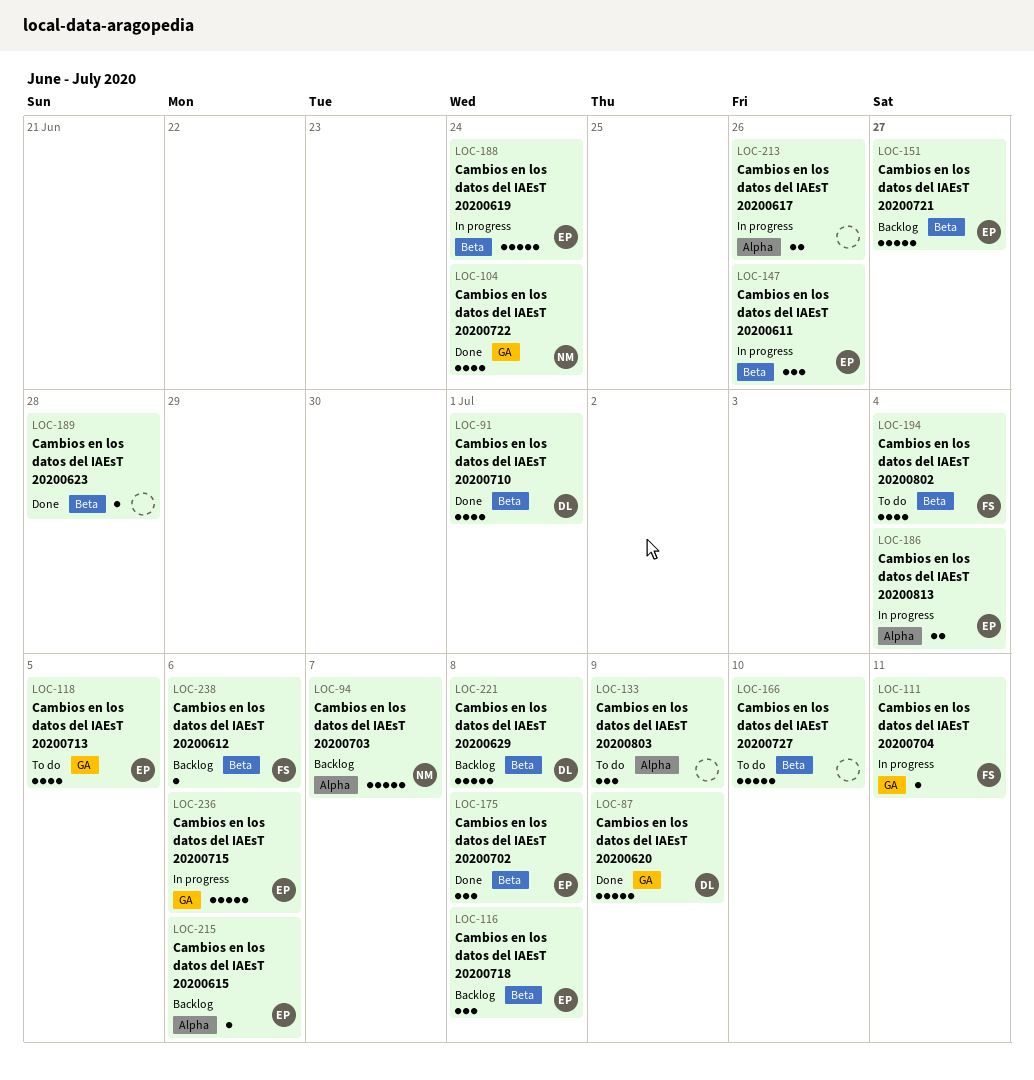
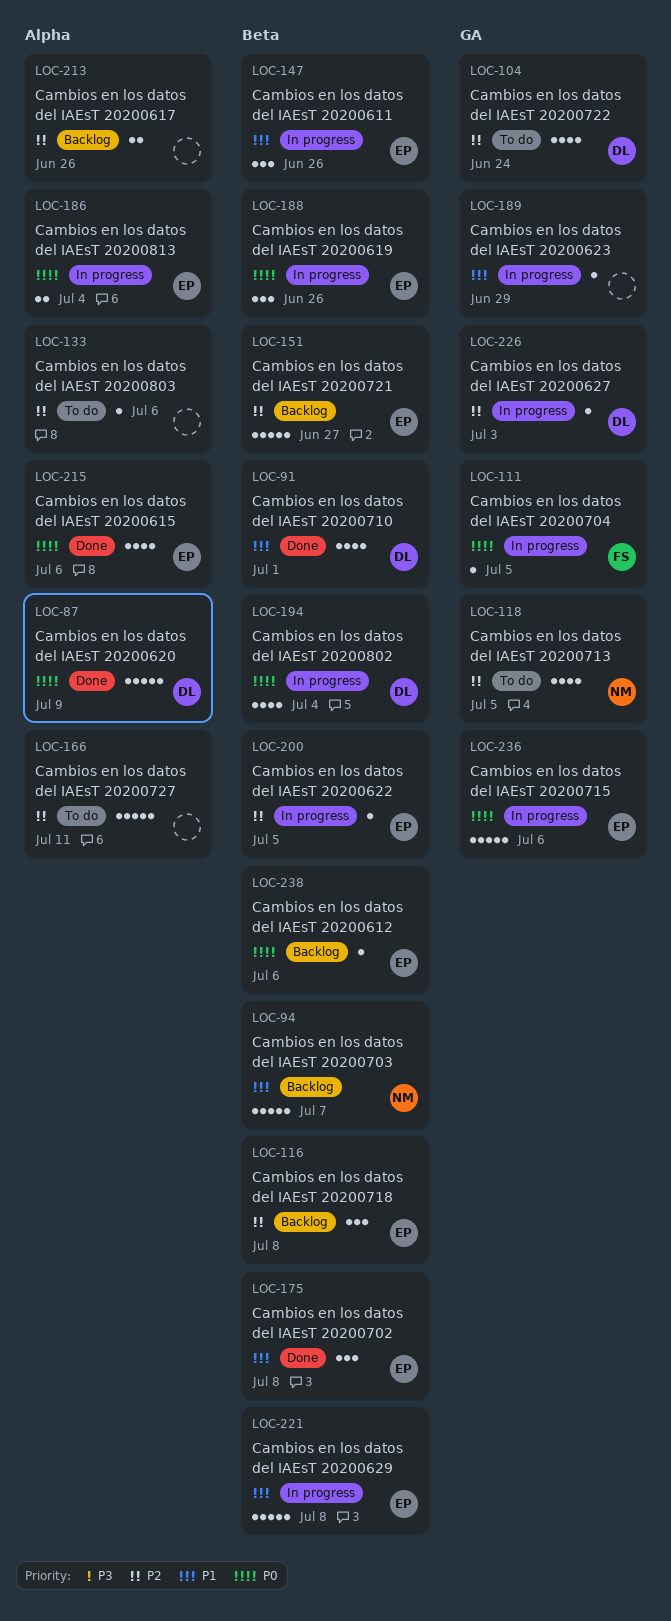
LOC-87, label: GA -> Alpha
LOC-94, label: Alpha -> Beta
LOC-104, status: Done -> To do
LOC-104, owner: NM -> DL
LOC-111, due: Jul 11 -> Jul 5
LOC-118, owner: EP -> NM
LOC-133, estimate: 3 -> 1
LOC-133, due: Jul 9 -> Jul 6
LOC-166, label: Beta -> Alpha
LOC-166, due: Jul 10 -> Jul 11
LOC-188, estimate: 5 -> 3
LOC-188, due: Jun 24 -> Jun 26
LOC-189, status: Done -> In progress
LOC-189, label: Beta -> GA
LOC-189, due: Jun 28 -> Jun 29
LOC-194, status: To do -> In progress
LOC-194, owner: FS -> DL
LOC-200: none -> present
LOC-213, status: In progress -> Backlog
LOC-215, status: Backlog -> Done
LOC-215, estimate: 1 -> 4
LOC-221, status: Backlog -> In progress
LOC-221, owner: DL -> EP
LOC-226: none -> present
LOC-238, owner: FS -> EP

